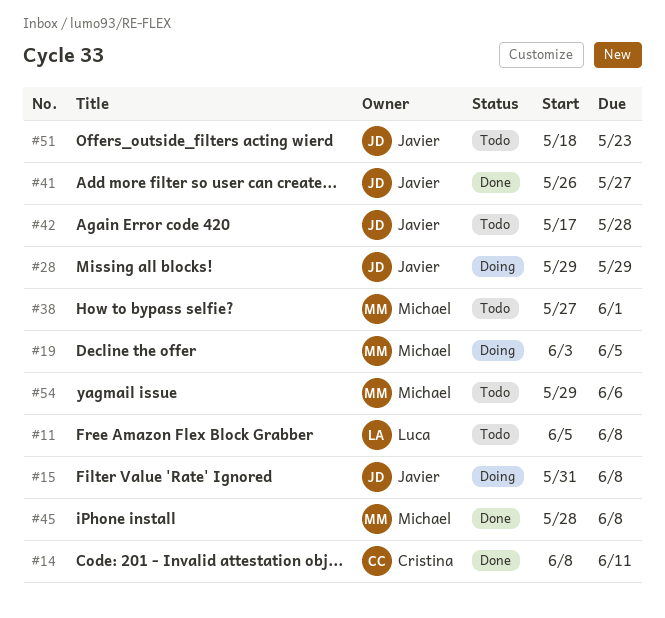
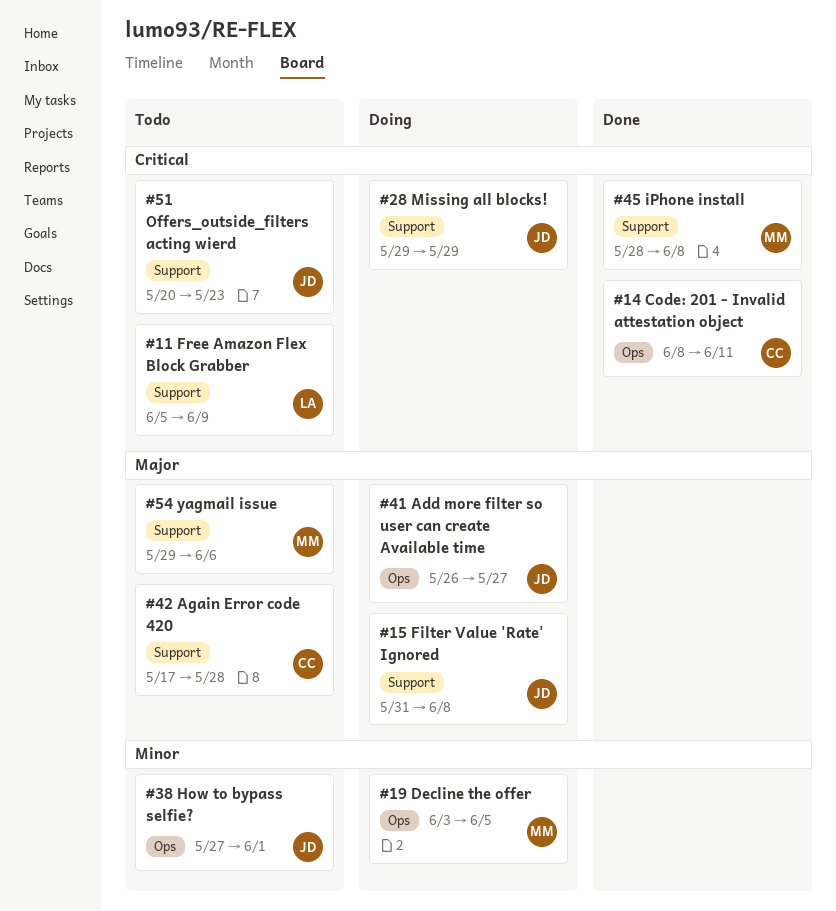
#11, due: Jun 8 -> Jun 9
#38, owner: Michael -> Javier
#41, status: Done -> Doing
#42, owner: Javier -> Cristina
#51, start: May 18 -> May 20

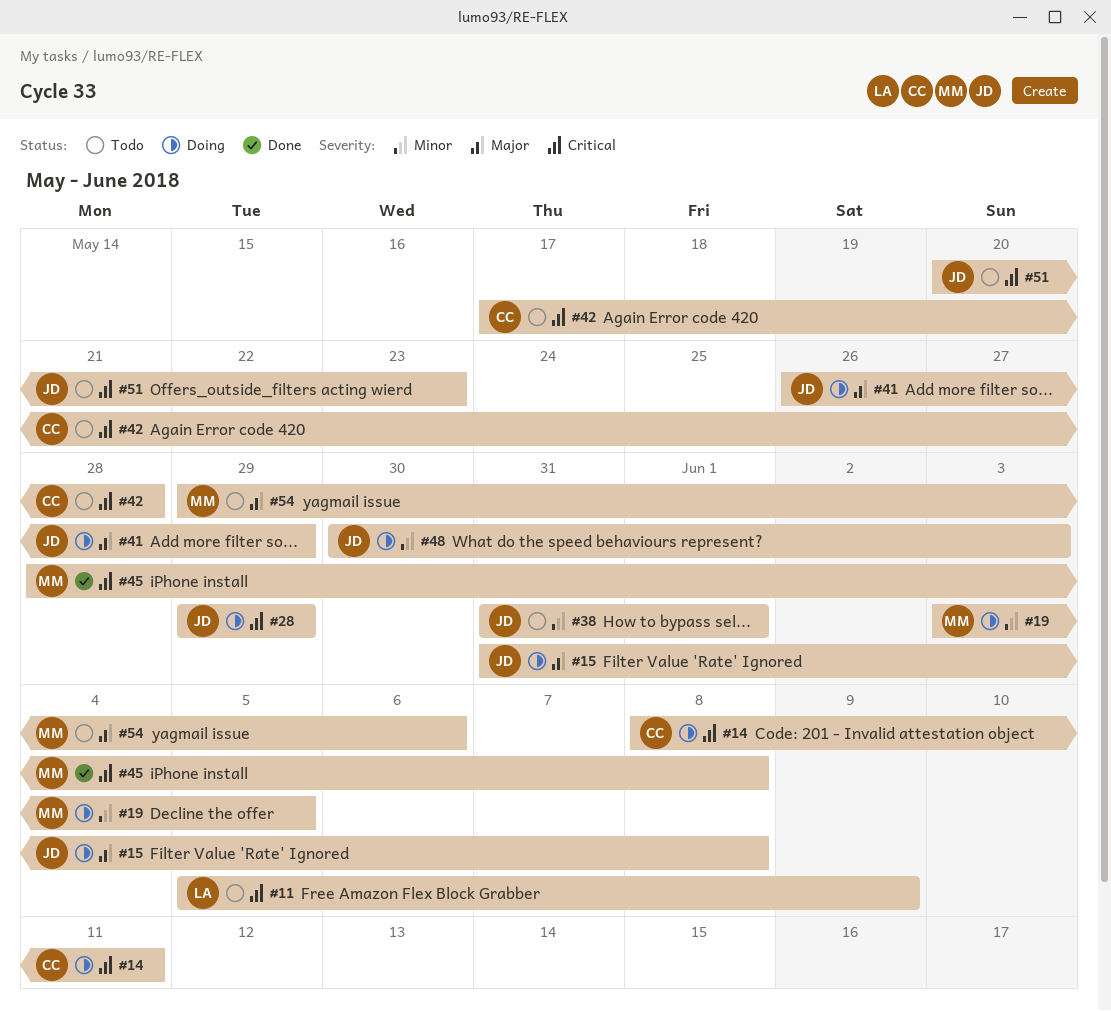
#14, status: Done -> Doing
#38, start: May 27 -> May 31
#41, due: May 27 -> May 29
#42, priority: Major -> Critical
#48: none -> present

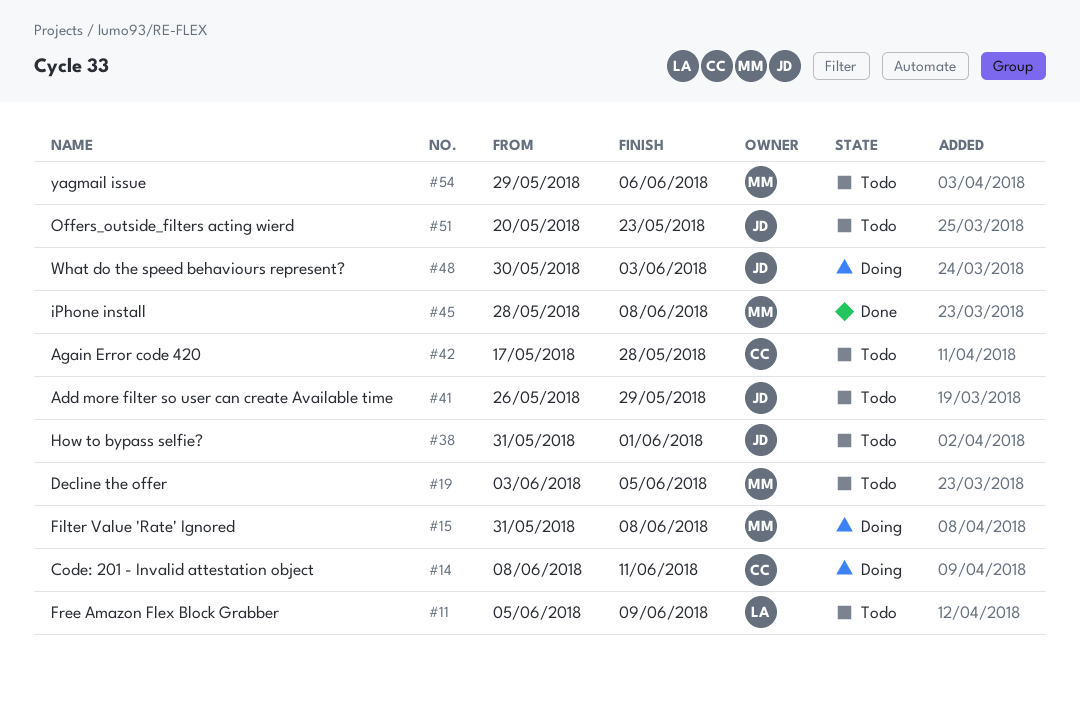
#15, owner: JD -> MM
#19, status: Doing -> Todo
#28: present -> none
#41, status: Doing -> Todo

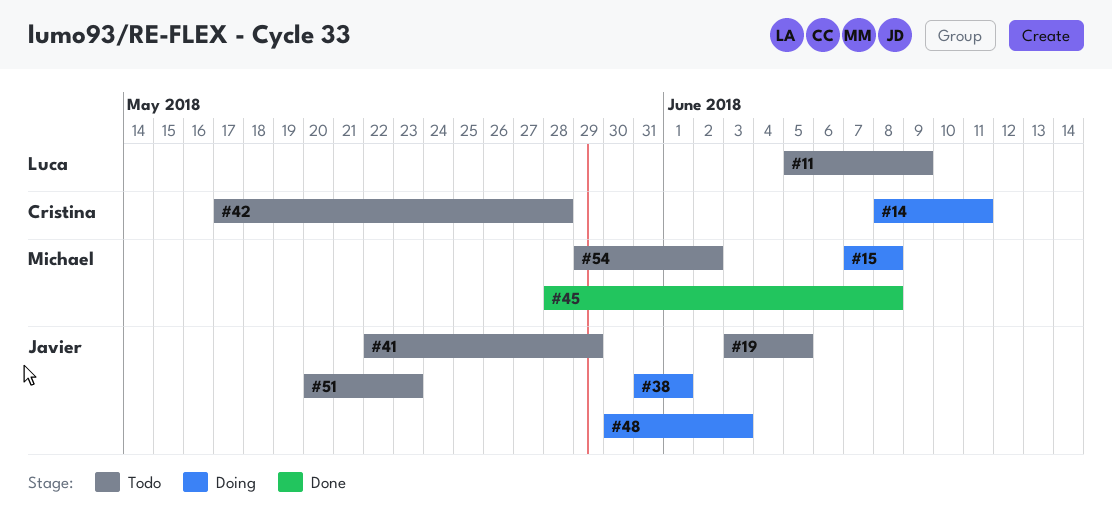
#15, start: May 31 -> Jun 7
#19, owner: Michael -> Javier
#38, status: Todo -> Doing
#41, start: May 26 -> May 22
#54, due: Jun 6 -> Jun 2

